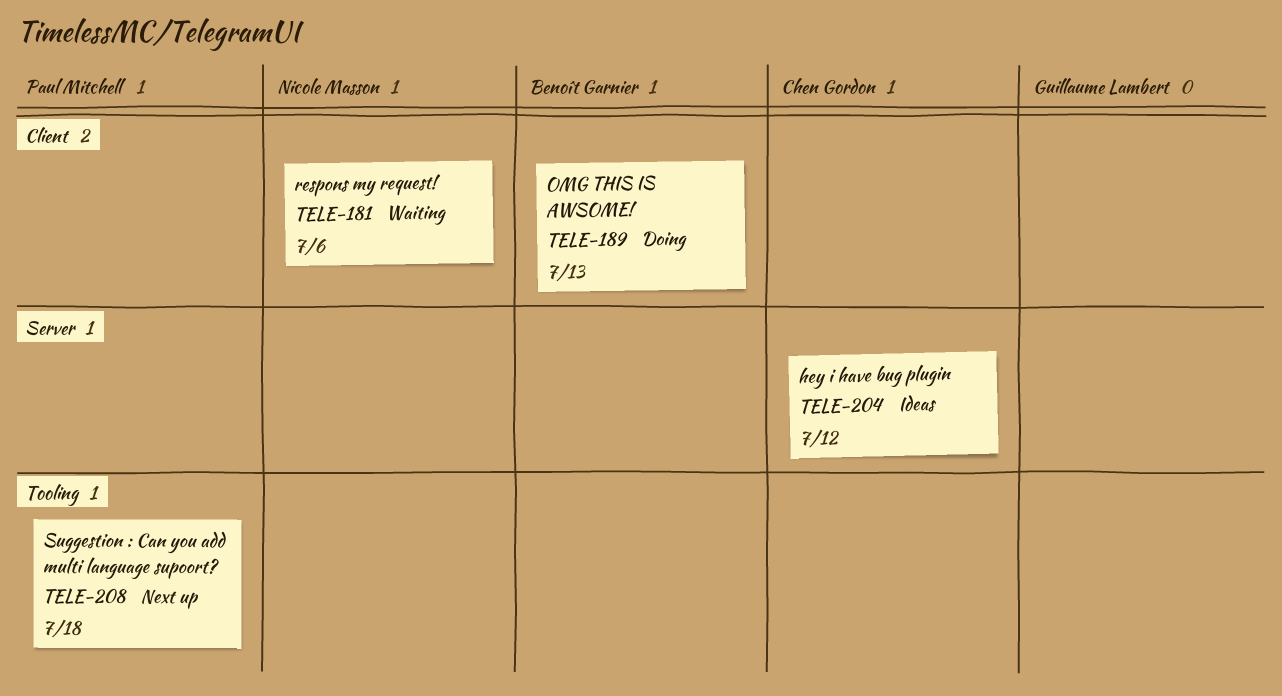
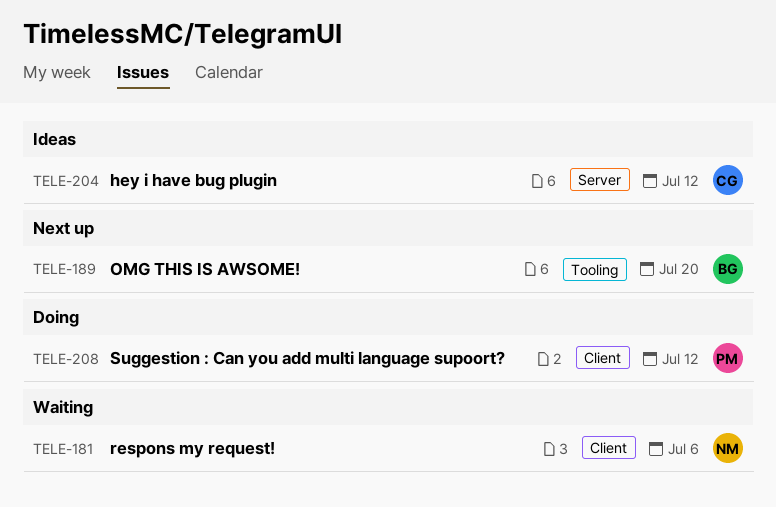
TELE-189, status: Doing -> Next up
TELE-189, label: Client -> Tooling
TELE-189, due: Jul 13 -> Jul 20
TELE-208, status: Next up -> Doing
TELE-208, label: Tooling -> Client
TELE-208, due: Jul 18 -> Jul 12

